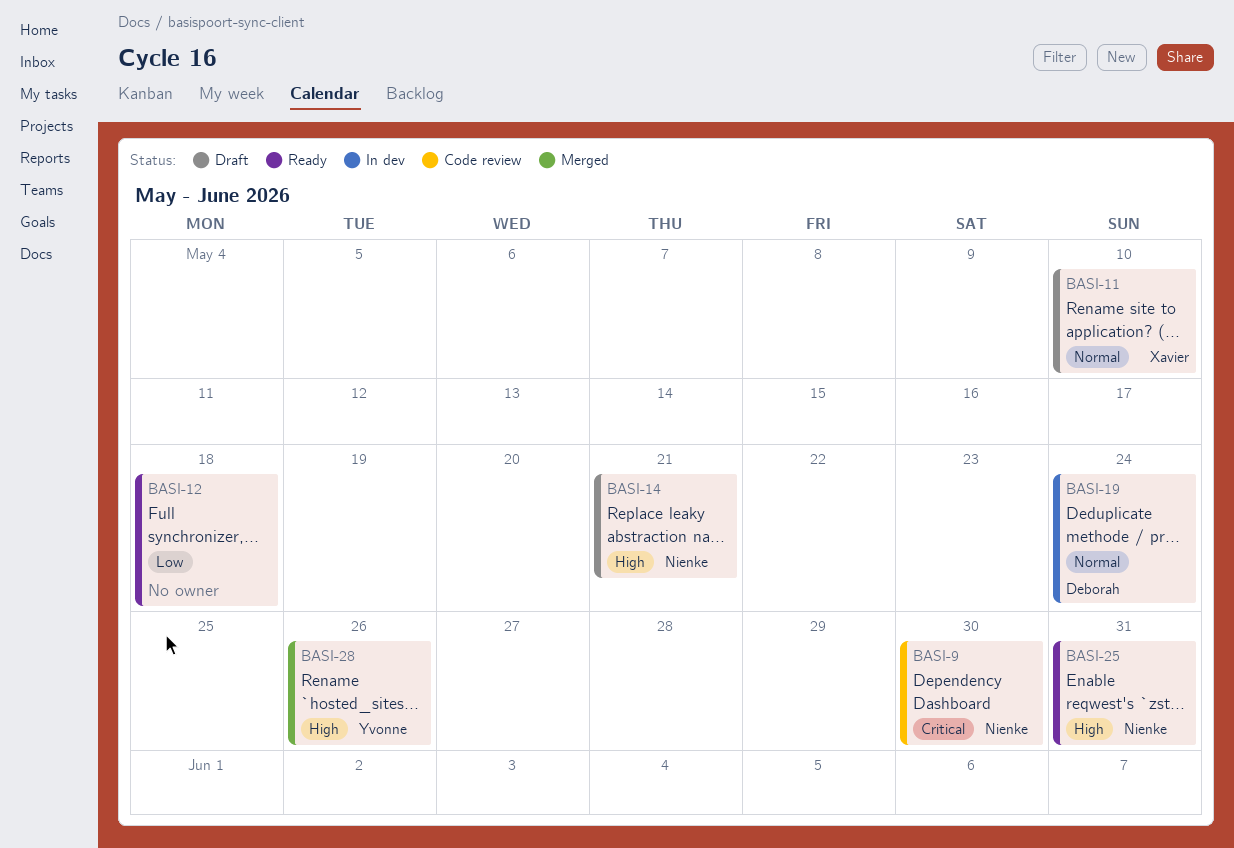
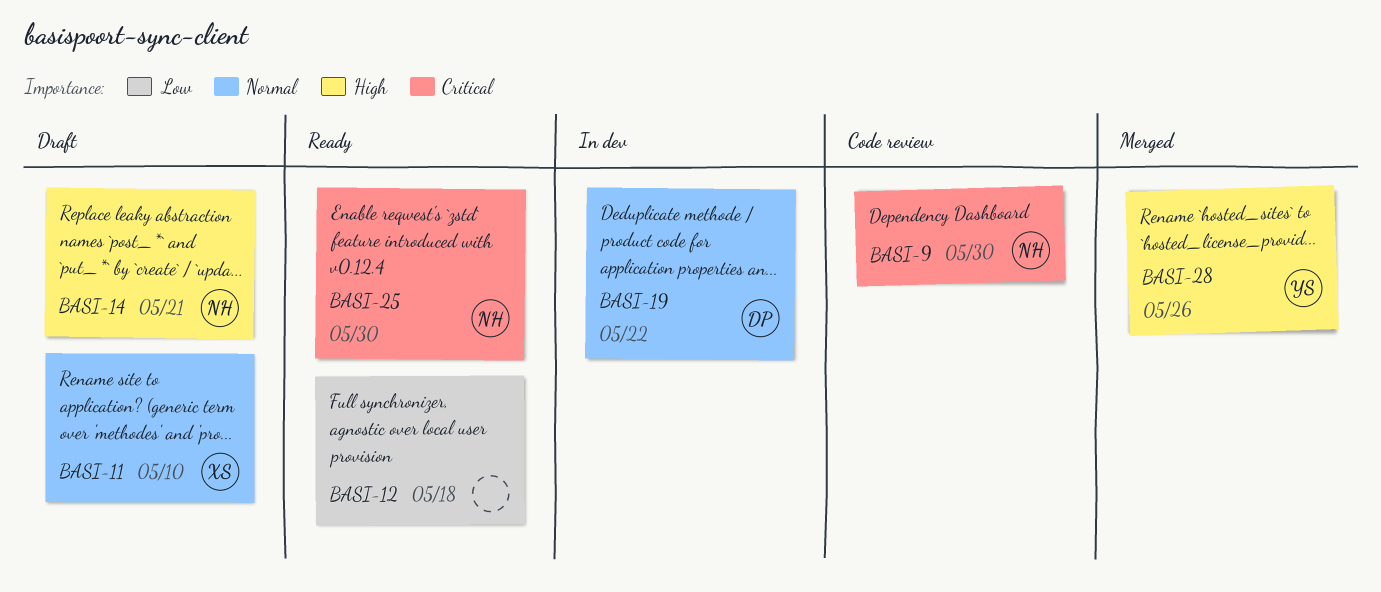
BASI-19, due: May 24 -> May 22
BASI-25, priority: High -> Critical
BASI-25, due: May 31 -> May 30

